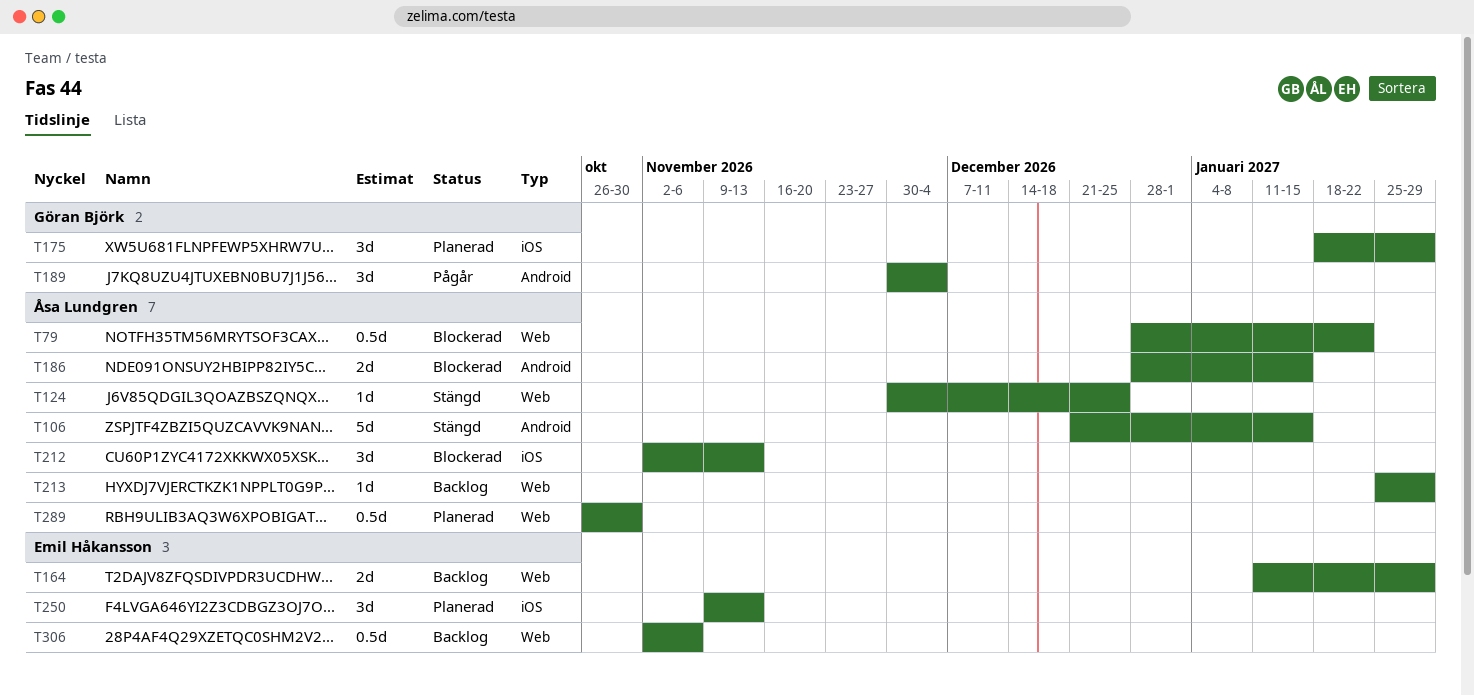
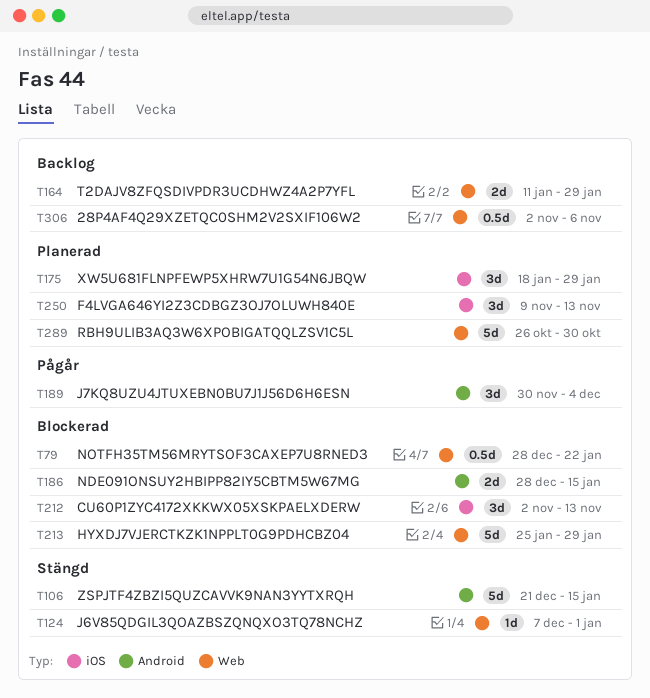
T124, start: Nov 30 -> Dec 7
T124, due: Dec 25 -> Jan 1
T213, status: Backlog -> Blockerad
T213, estimate: 1d -> 5d
T289, estimate: 0.5d -> 5d

